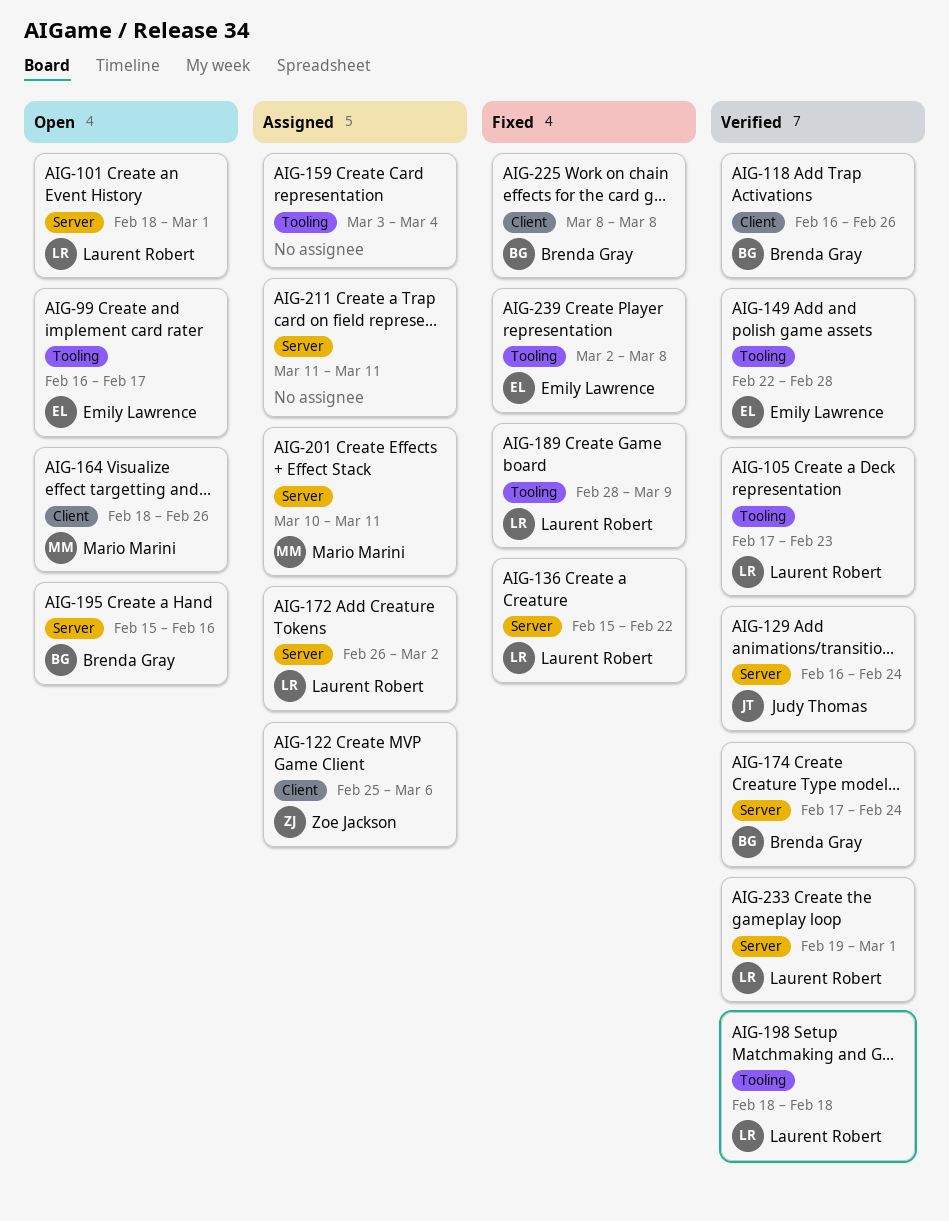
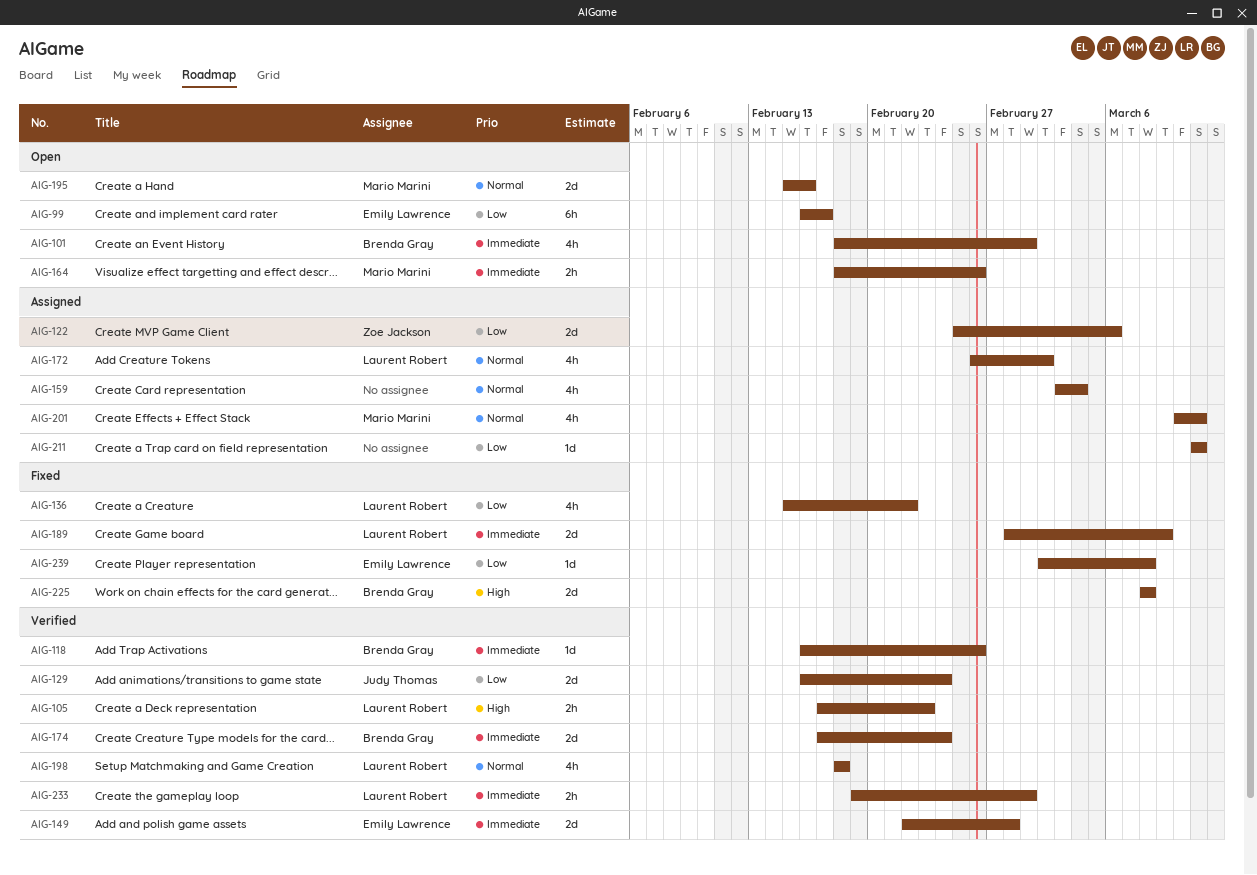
AIG-101, owner: Laurent Robert -> Brenda Gray
AIG-195, owner: Brenda Gray -> Mario Marini

